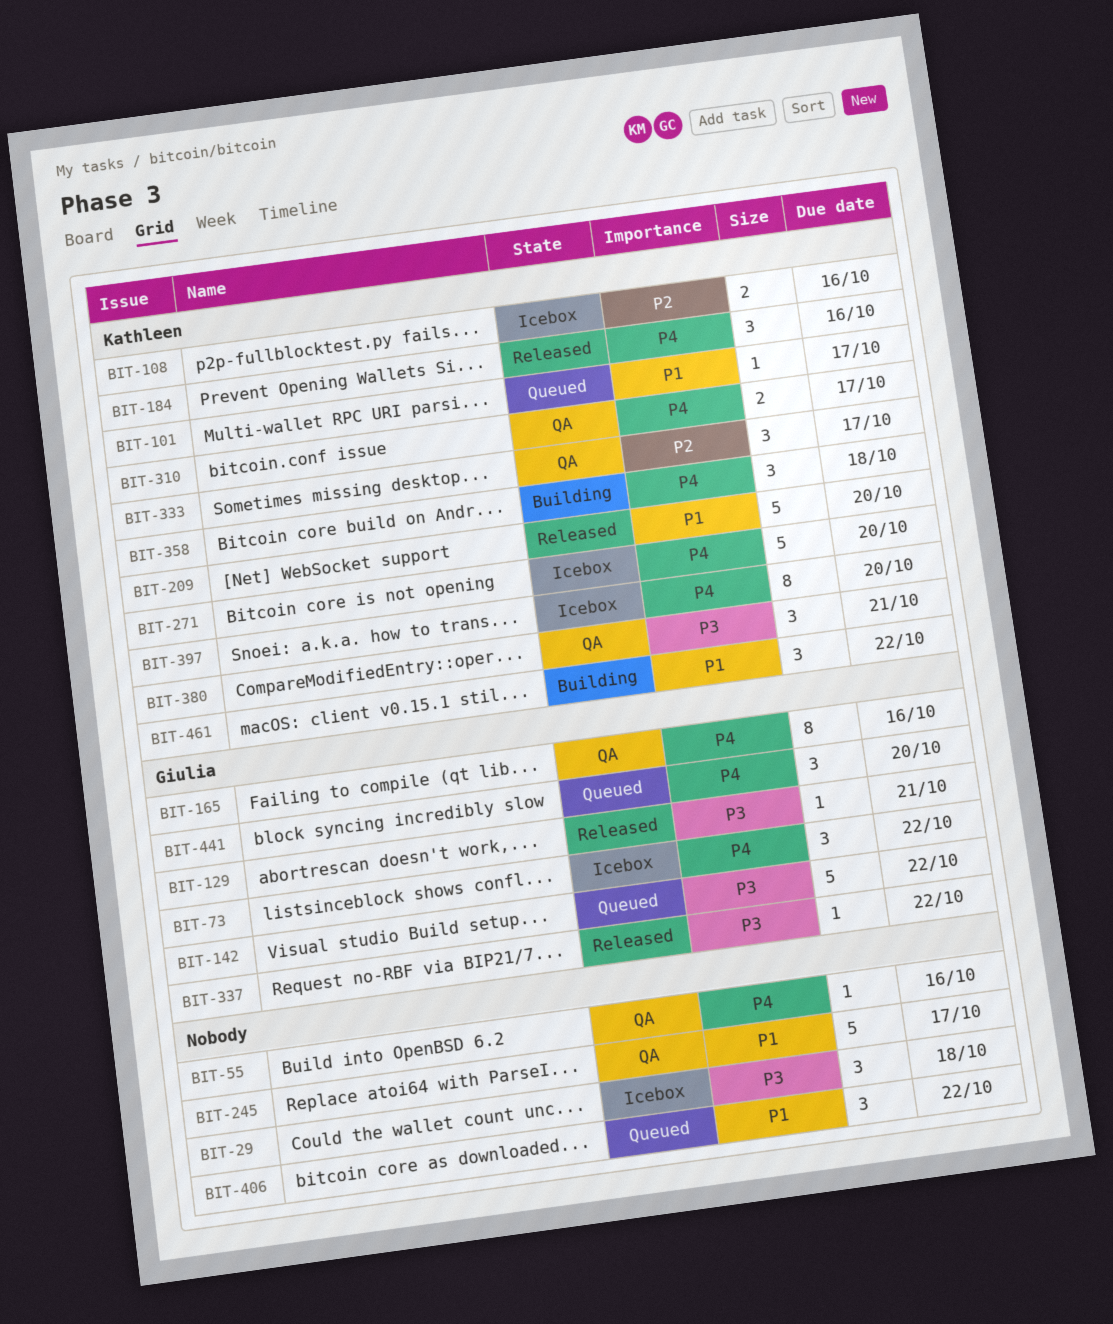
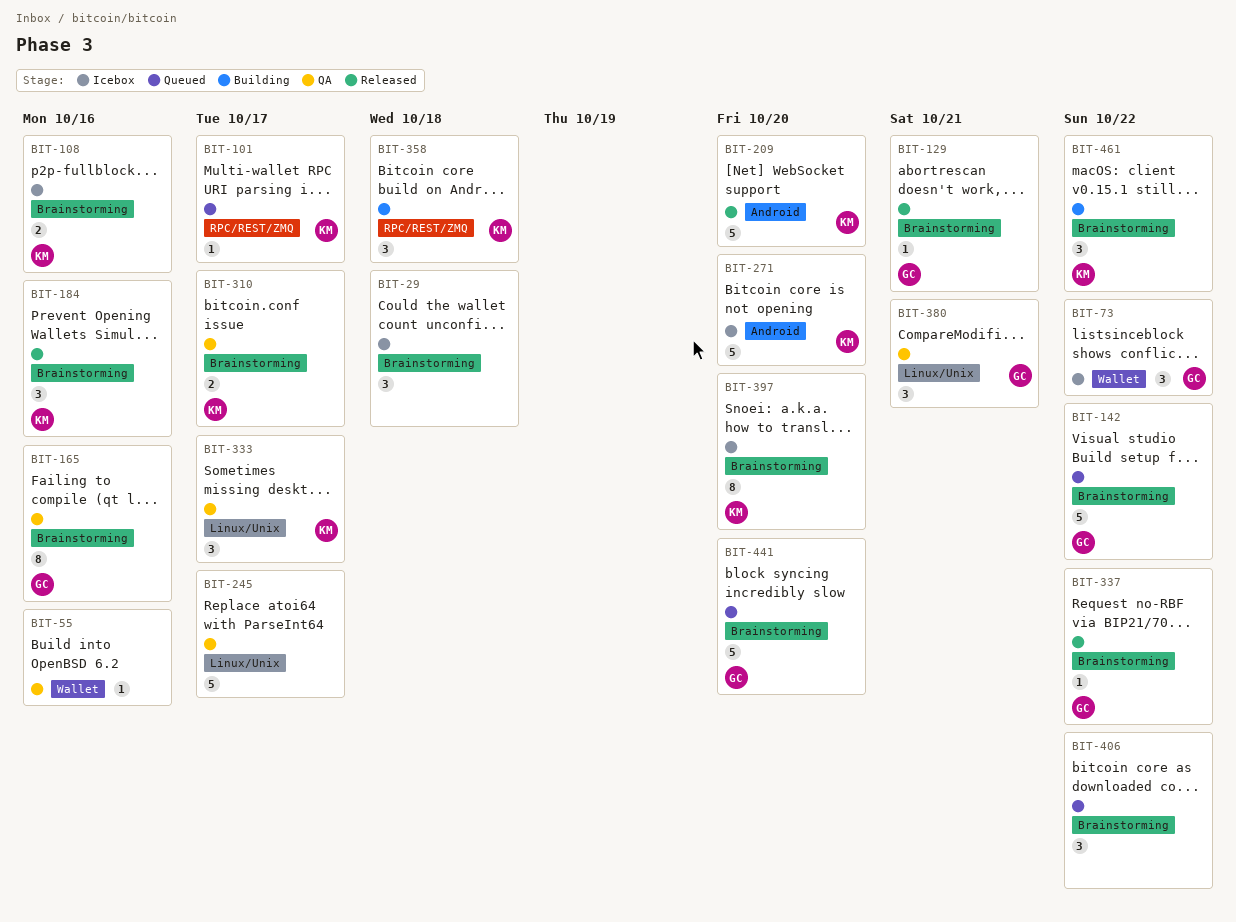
BIT-380, owner: Kathleen -> Giulia
BIT-441, estimate: 3 -> 5

